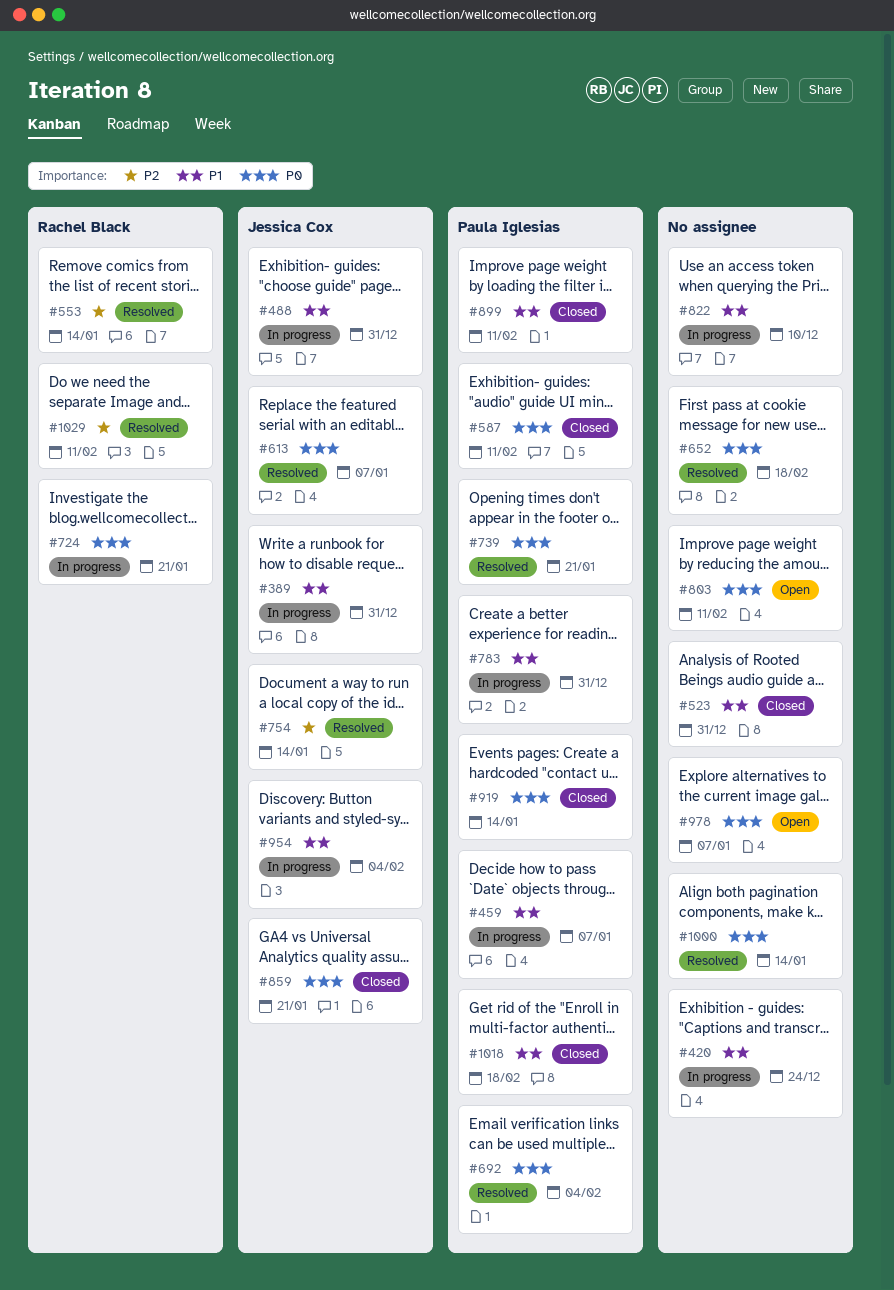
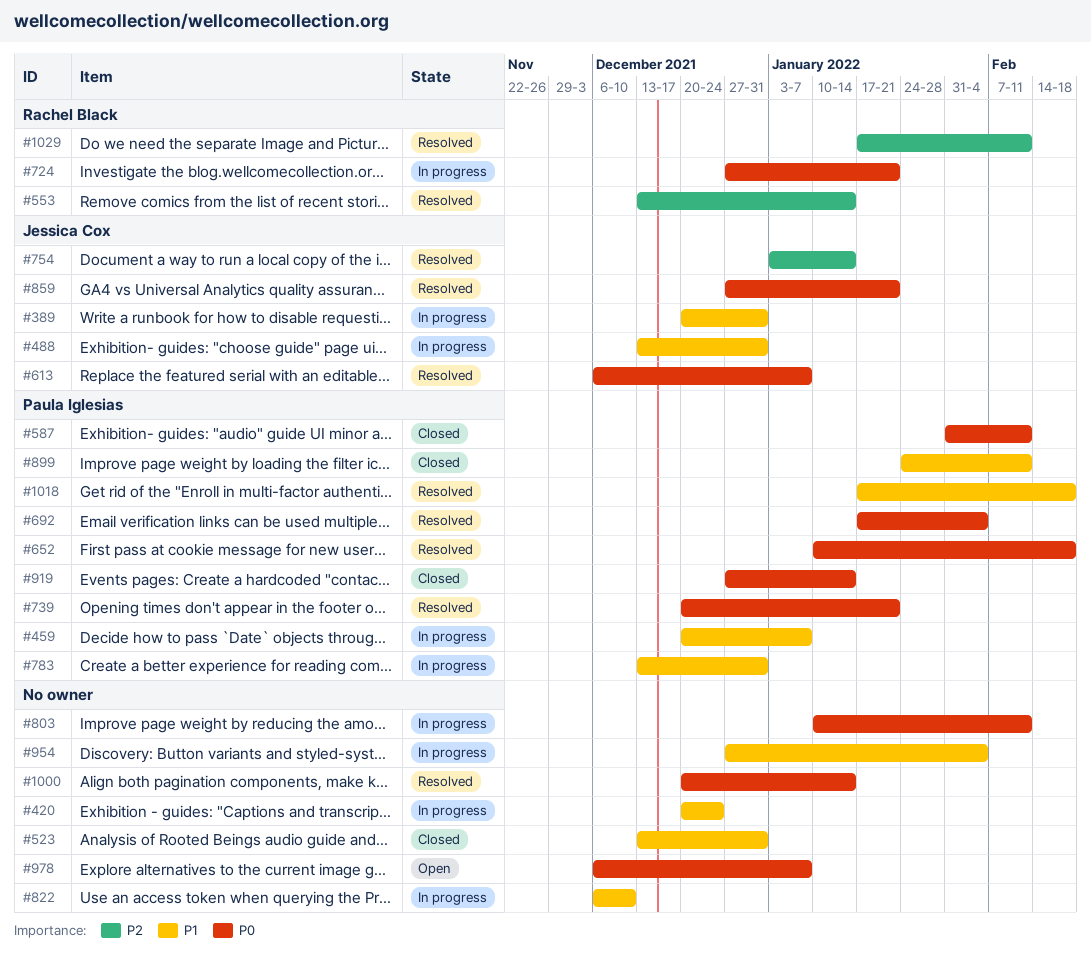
#652, owner: none -> Paula Iglesias
#803, status: Open -> In progress
#859, status: Closed -> Resolved
#954, owner: Jessica Cox -> none
#1018, status: Closed -> Resolved

